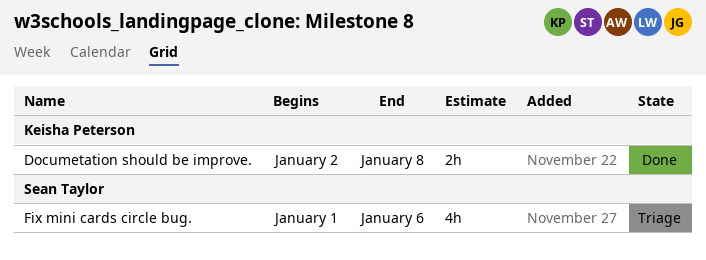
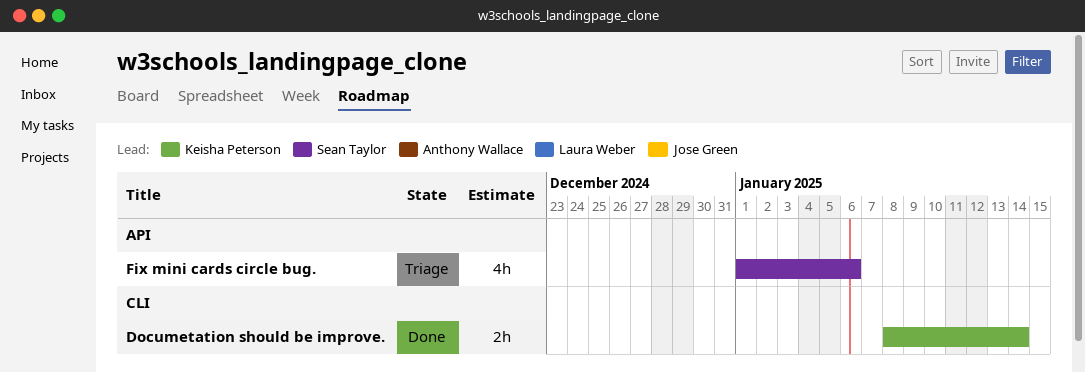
Documetation should be improve., start: Jan 2 -> Jan 8
Documetation should be improve., due: Jan 8 -> Jan 14

